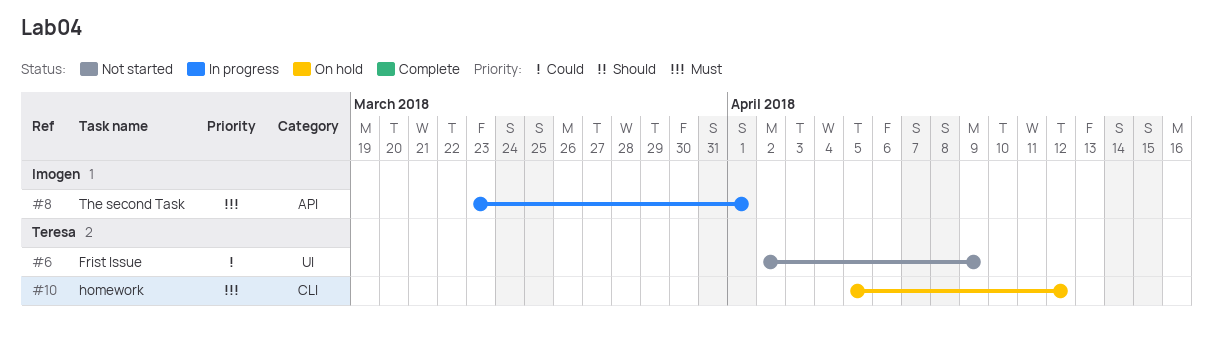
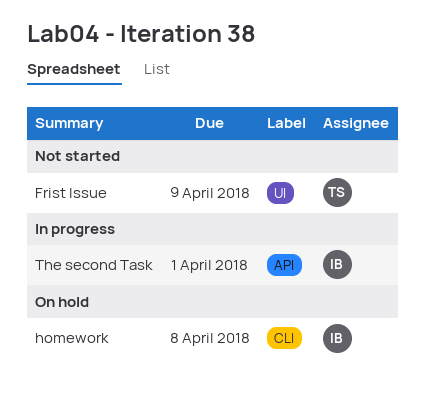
homework, owner: Teresa -> Imogen
homework, due: Apr 12 -> Apr 8

